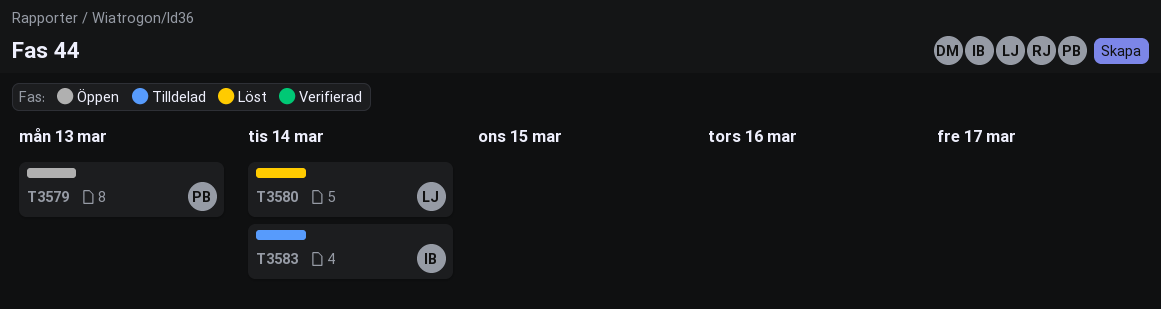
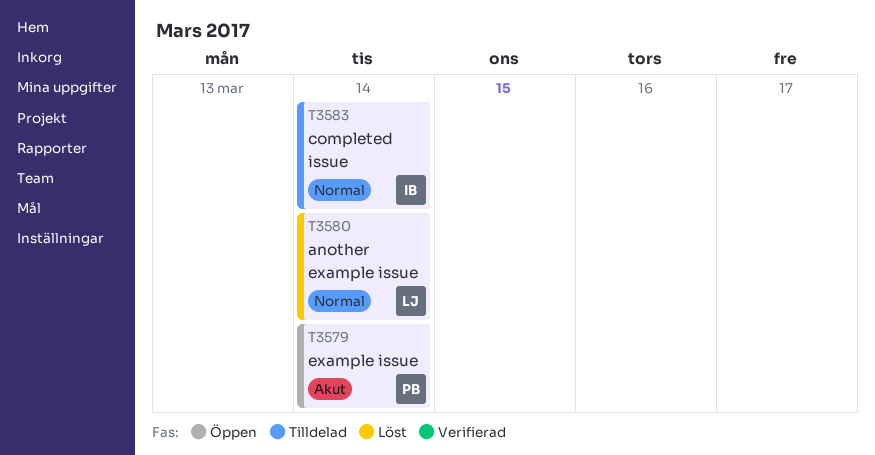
T3579, due: Mar 13 -> Mar 14

